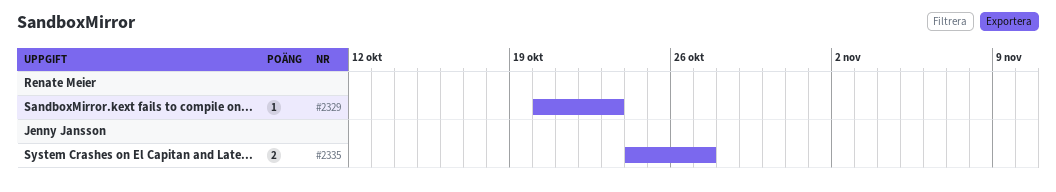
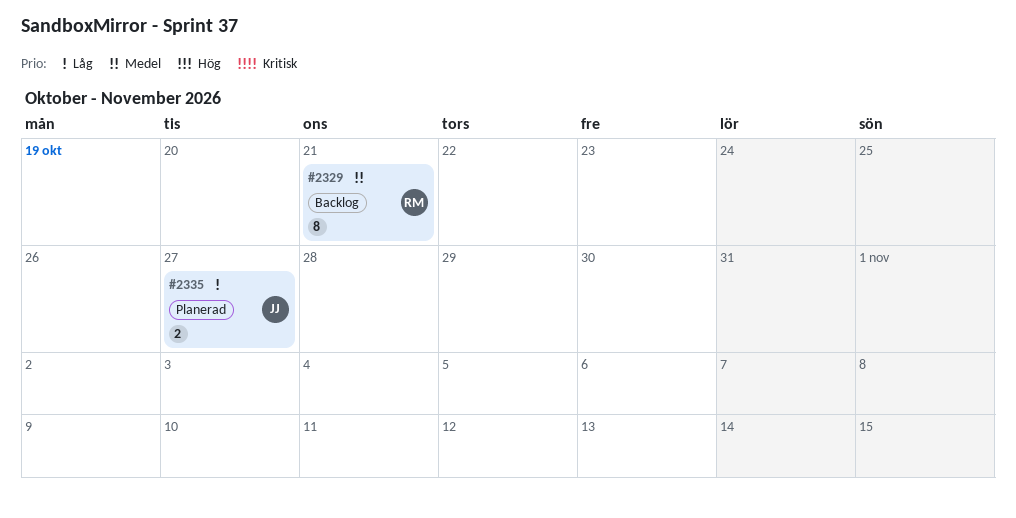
#2329, estimate: 1 -> 8
#2329, due: Oct 23 -> Oct 21

